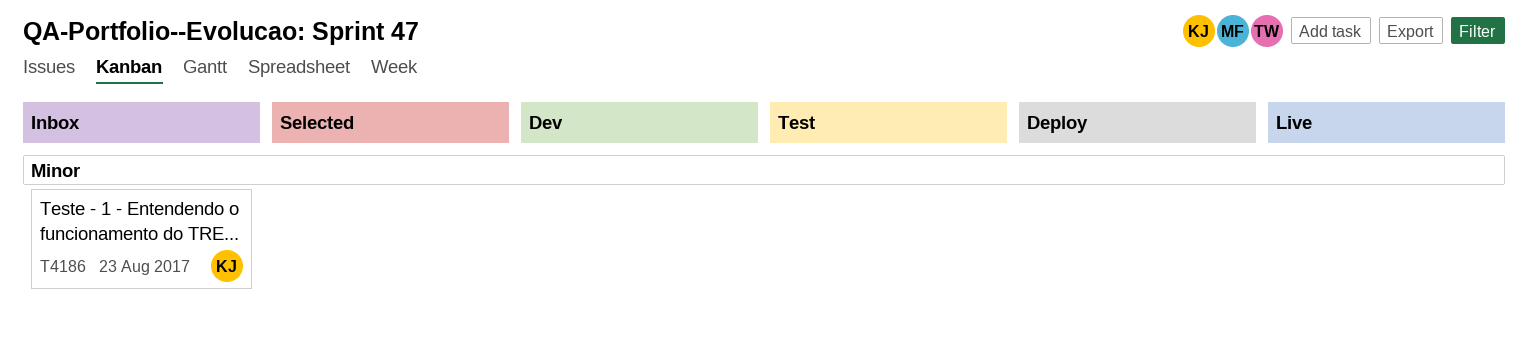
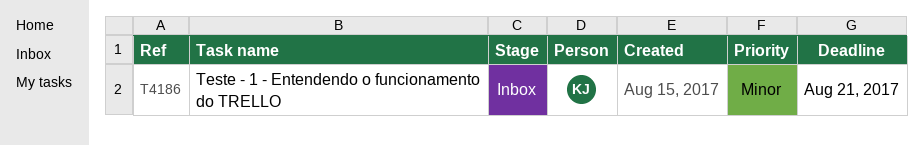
T4186, due: Aug 23 -> Aug 21

